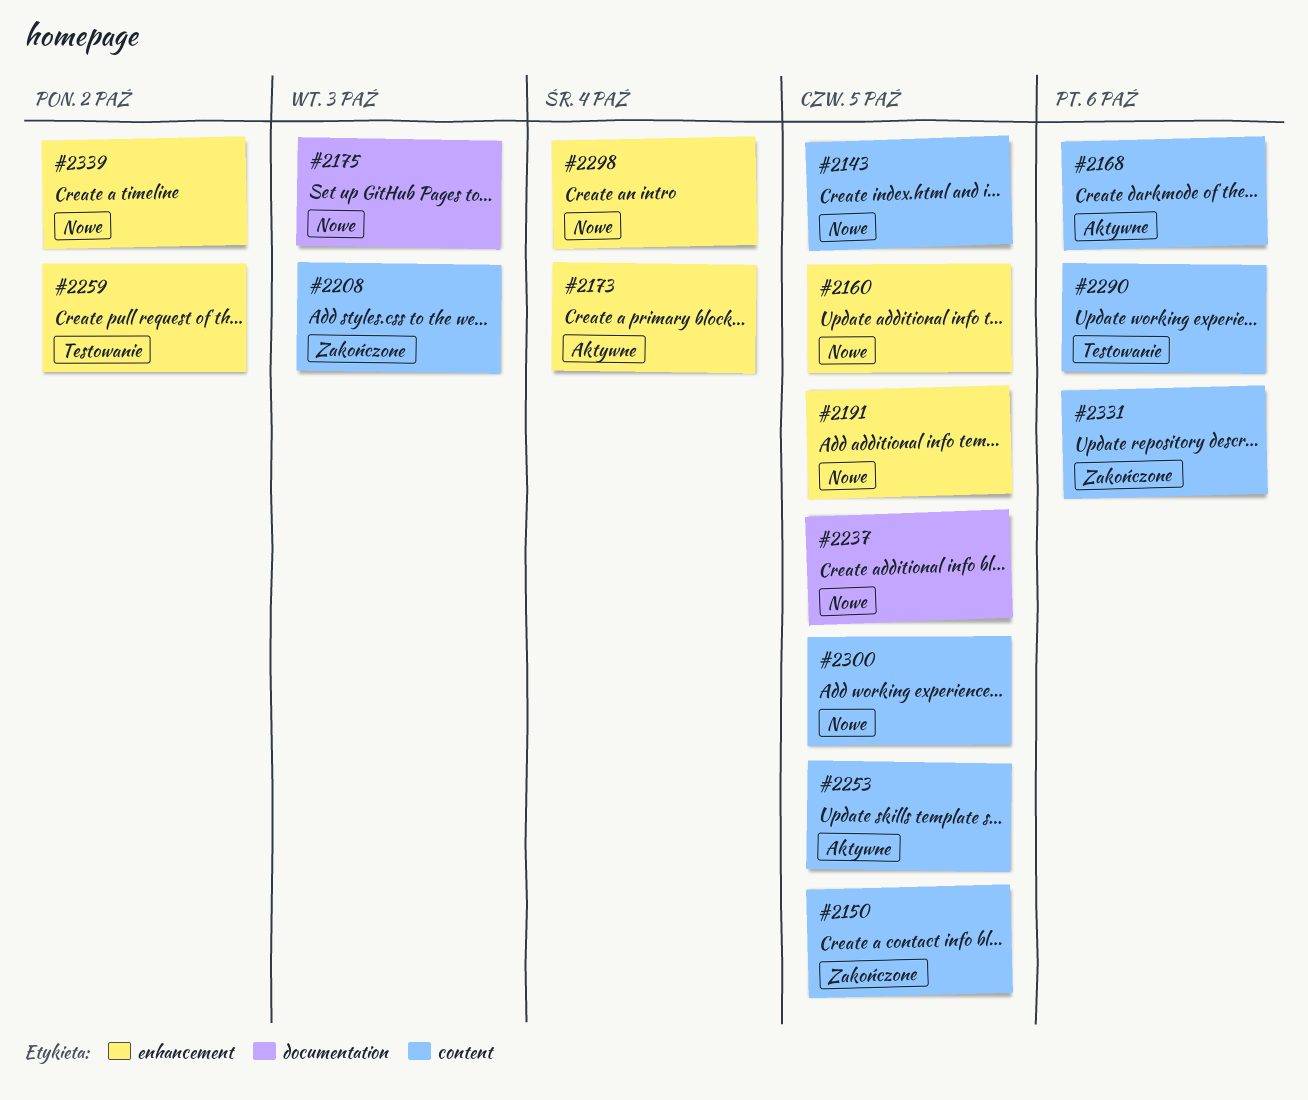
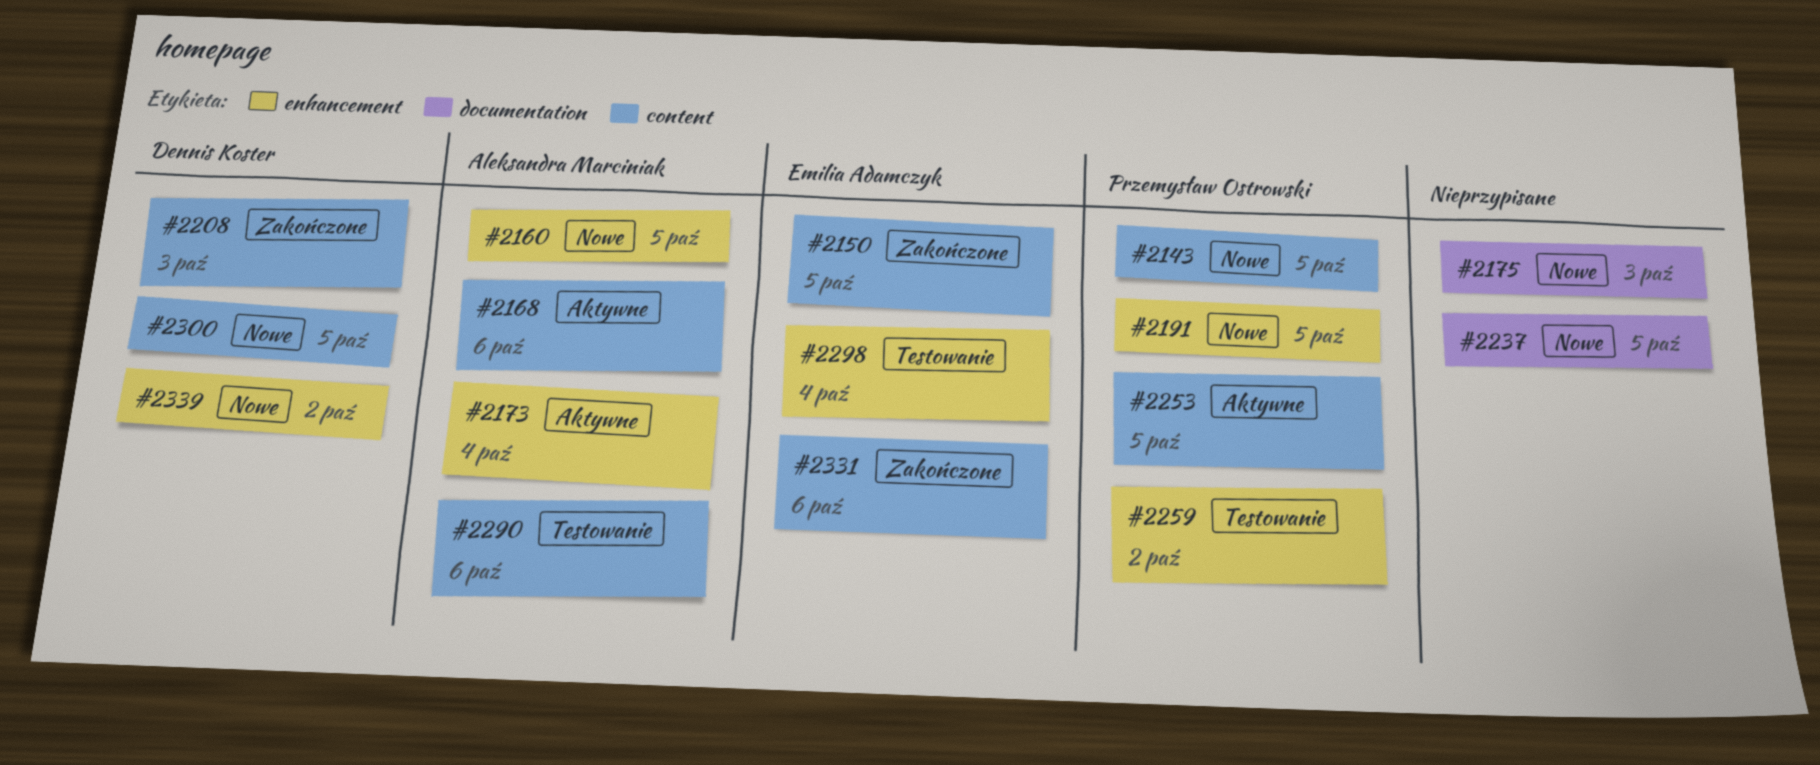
#2298, status: Nowe -> Testowanie

